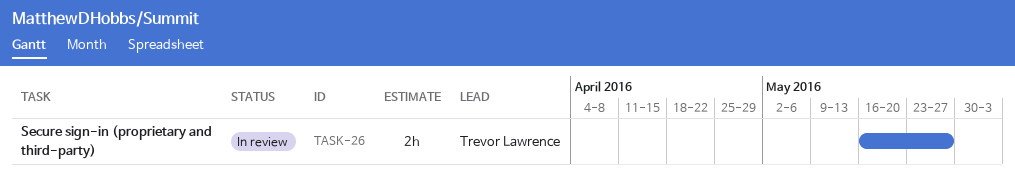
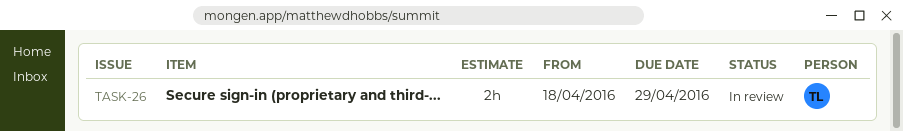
TASK-26, start: May 16 -> Apr 18
TASK-26, due: May 27 -> Apr 29

